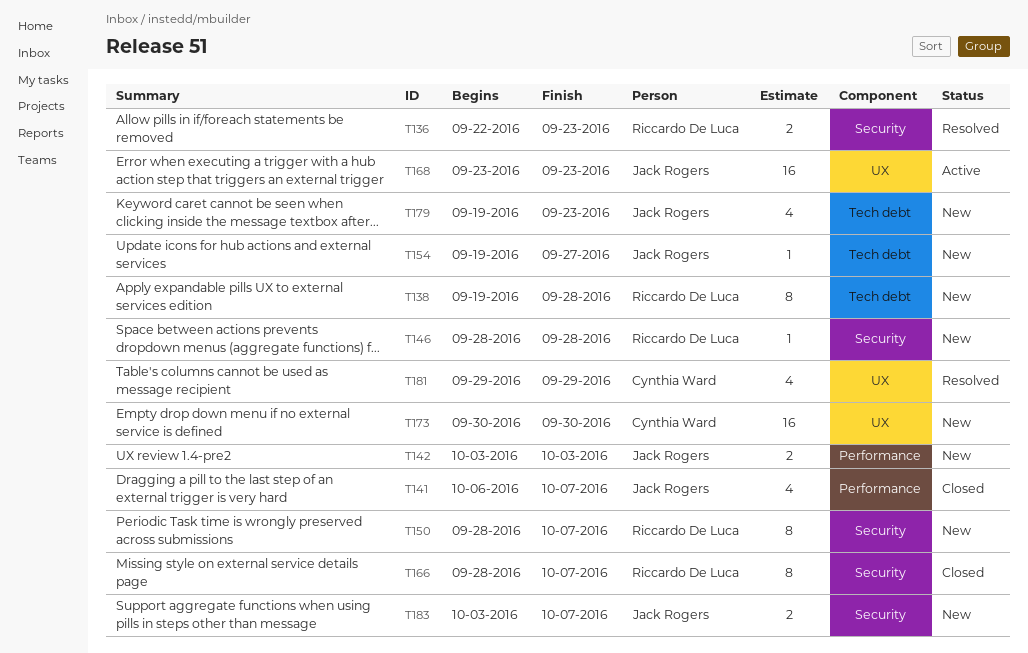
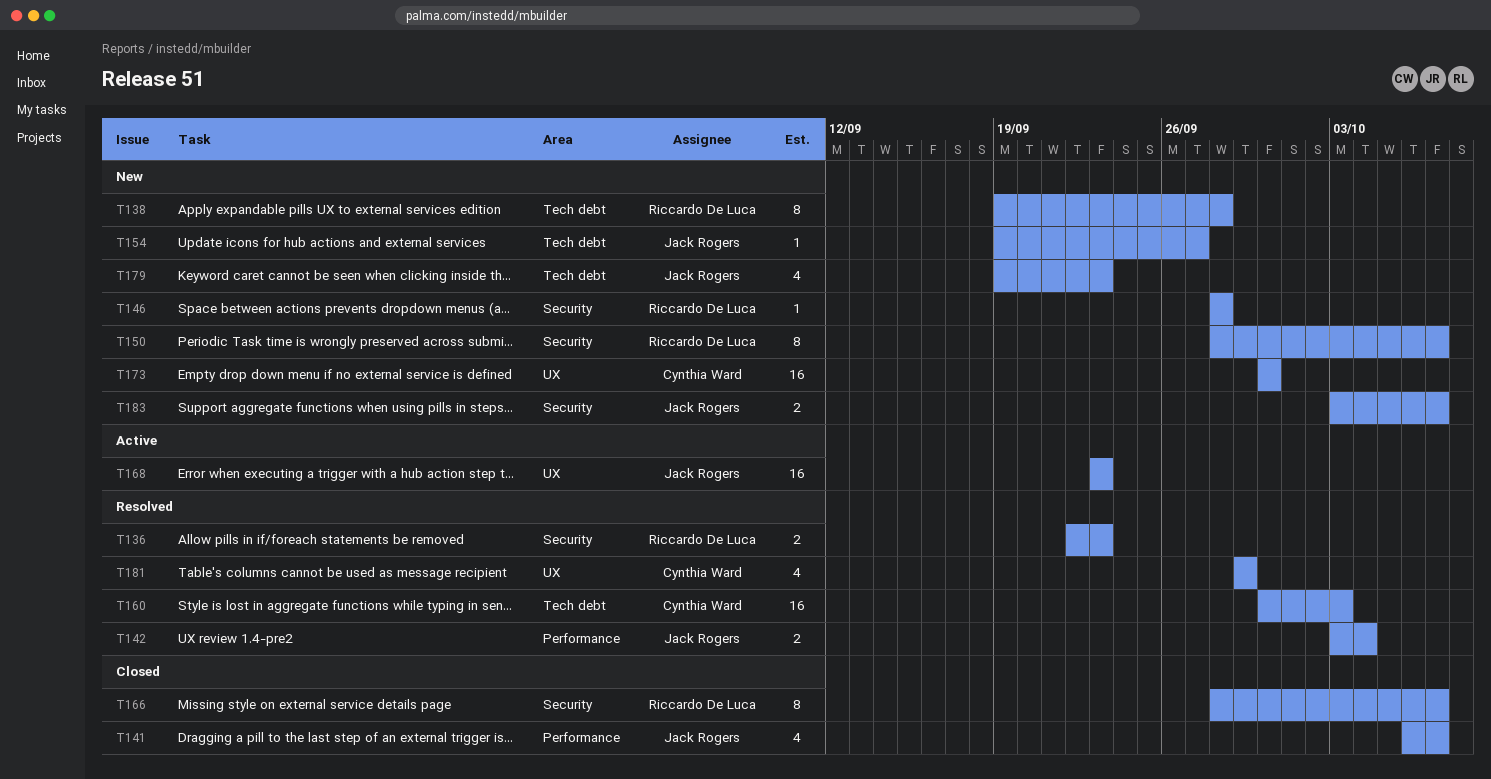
T142, status: New -> Resolved
T142, due: Oct 3 -> Oct 4
T160: none -> present

